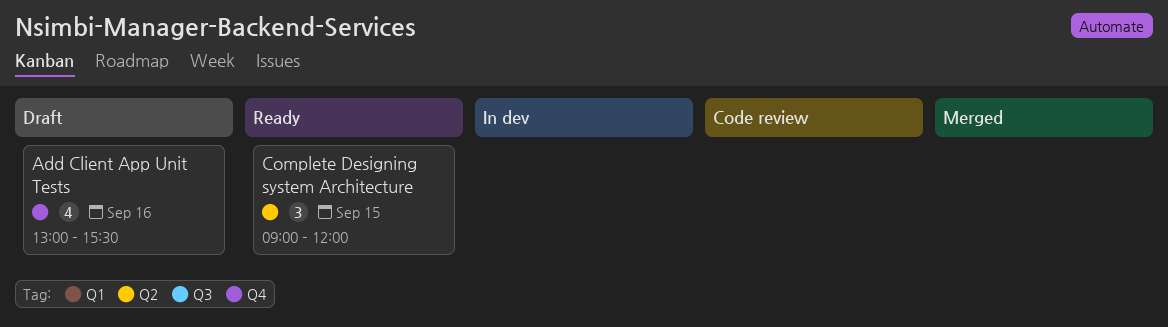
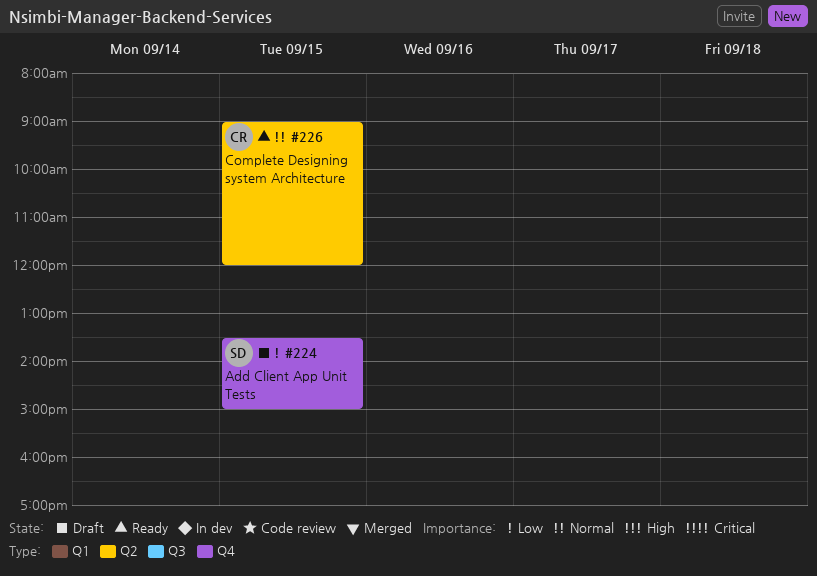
Add Client App Unit Tests, day: Sep 16 -> Sep 15
Add Client App Unit Tests, begins: 13:00 -> 13:30
Add Client App Unit Tests, ends: 15:30 -> 15:00

